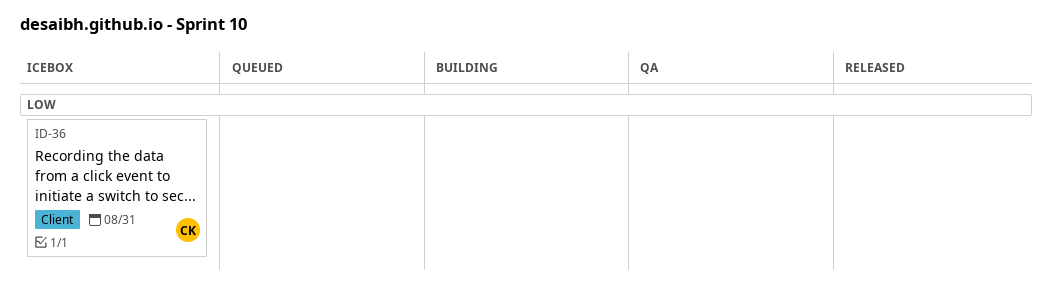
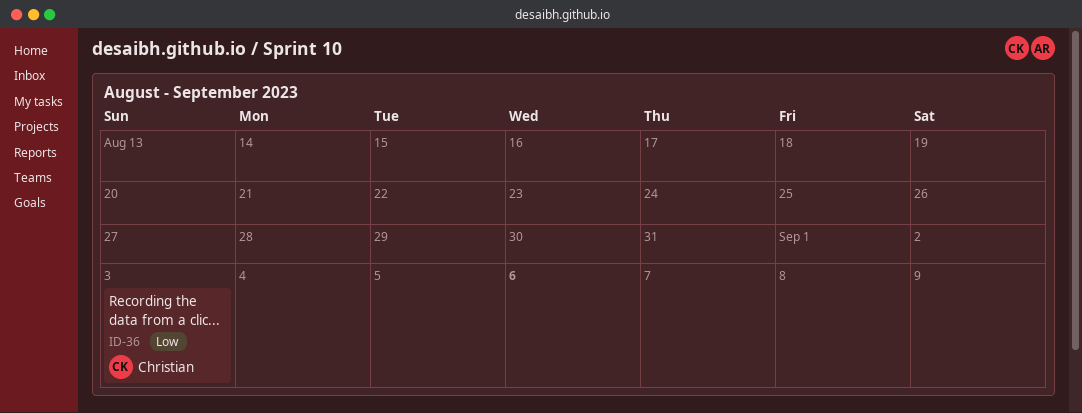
ID-36, due: Aug 31 -> Sep 3

